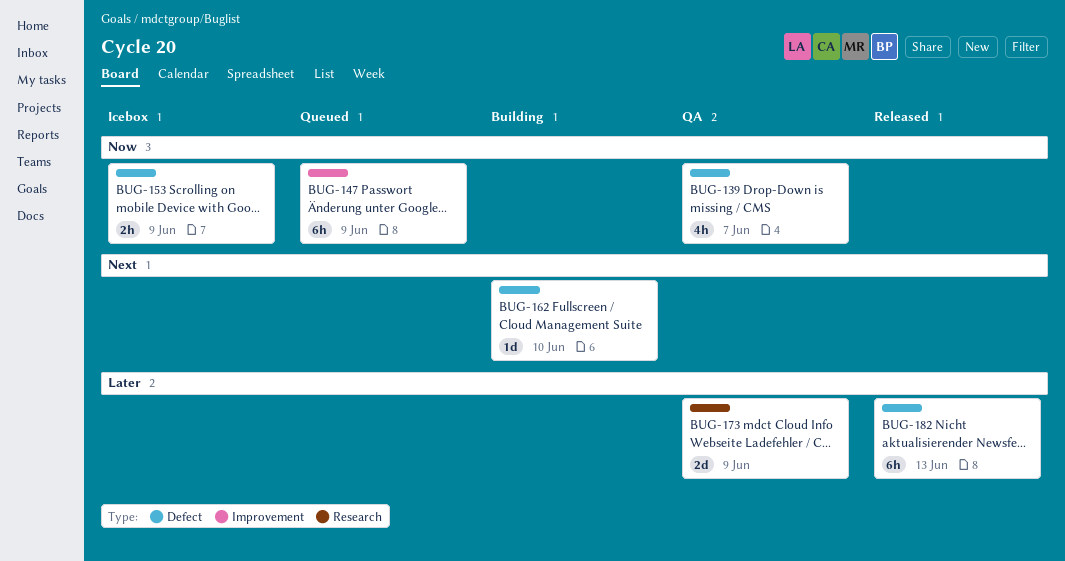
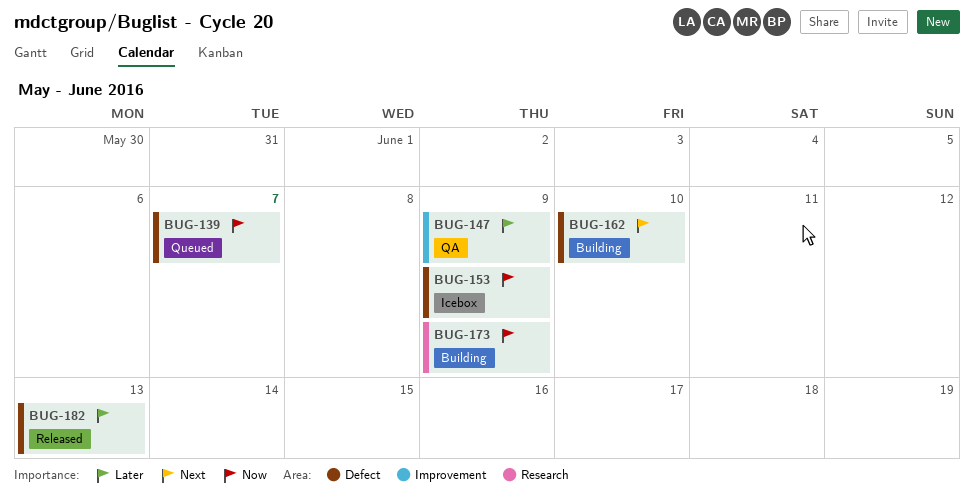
BUG-139, status: QA -> Queued
BUG-147, status: Queued -> QA
BUG-147, priority: Now -> Later
BUG-173, status: QA -> Building
BUG-173, priority: Later -> Now

